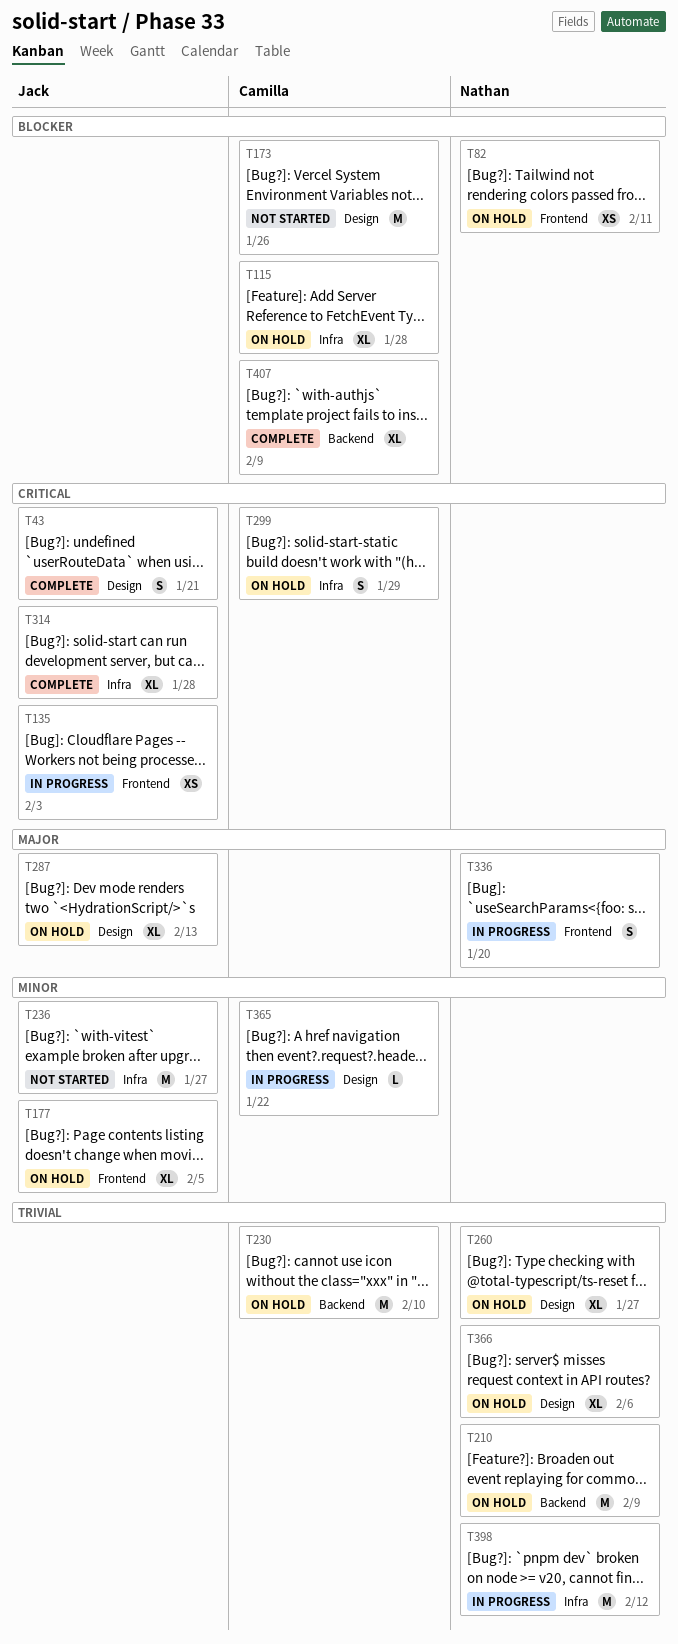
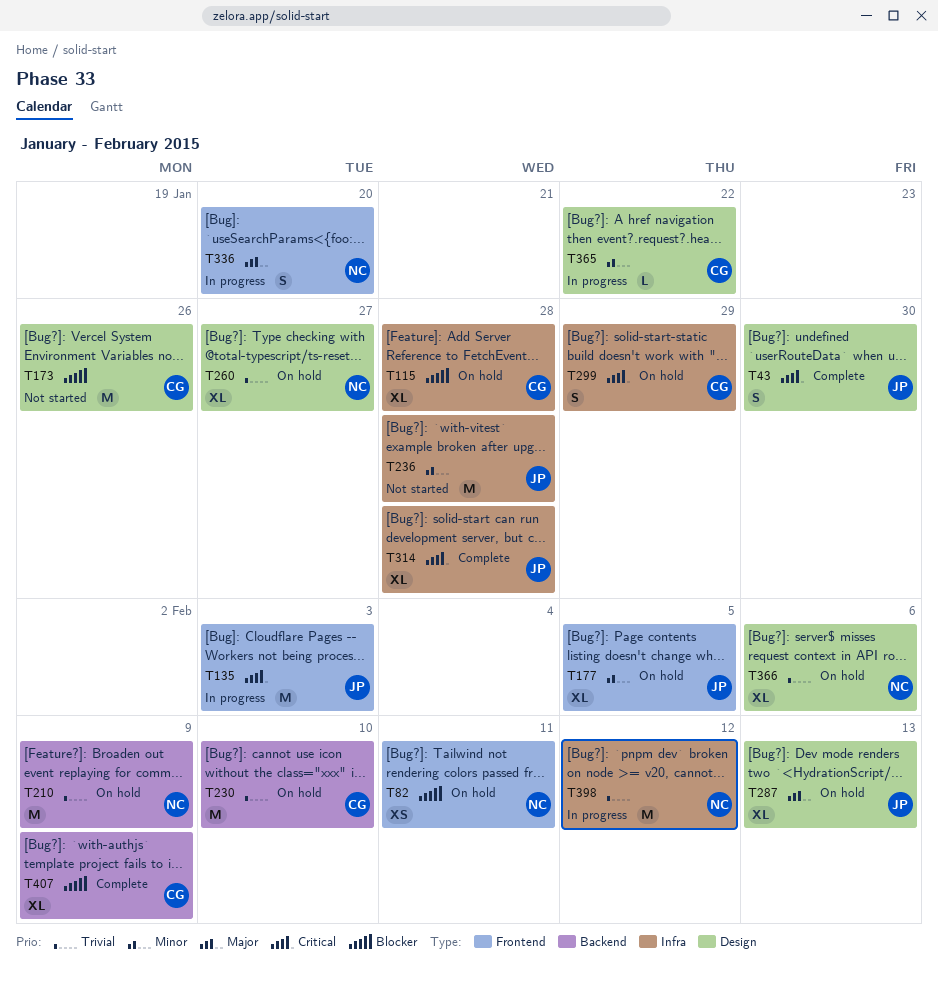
T43, due: Jan 21 -> Jan 30
T135, estimate: XS -> M
T236, due: Jan 27 -> Jan 28

